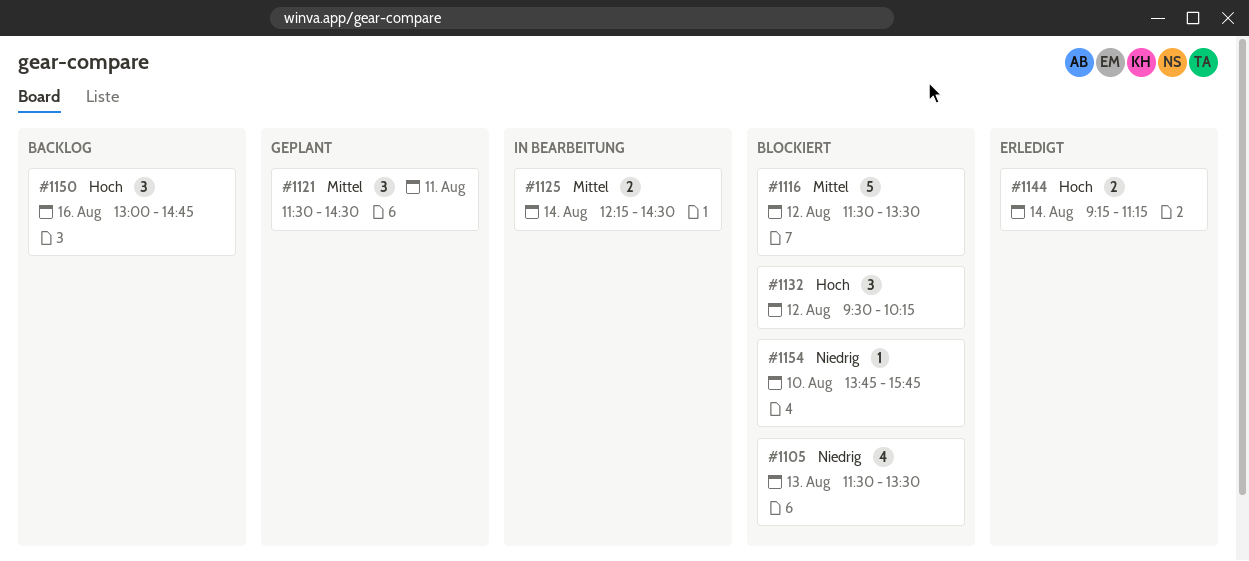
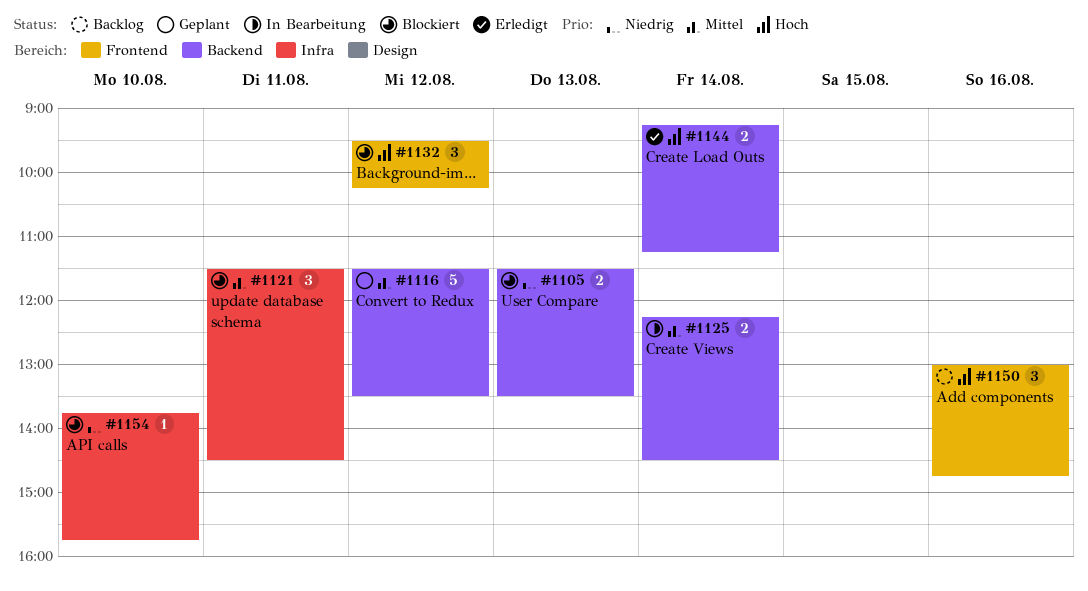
#1105, estimate: 4 -> 2
#1116, status: Blockiert -> Geplant
#1121, status: Geplant -> Blockiert

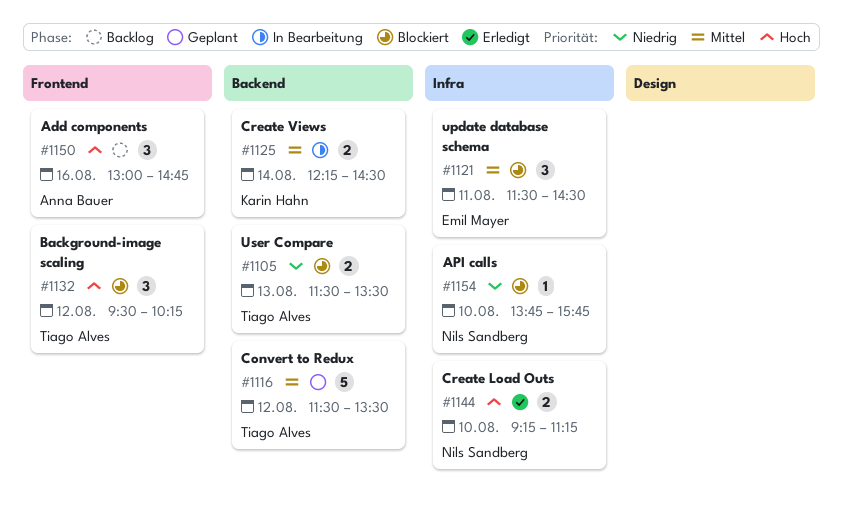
#1144, label: Backend -> Infra
#1144, day: Aug 14 -> Aug 10

